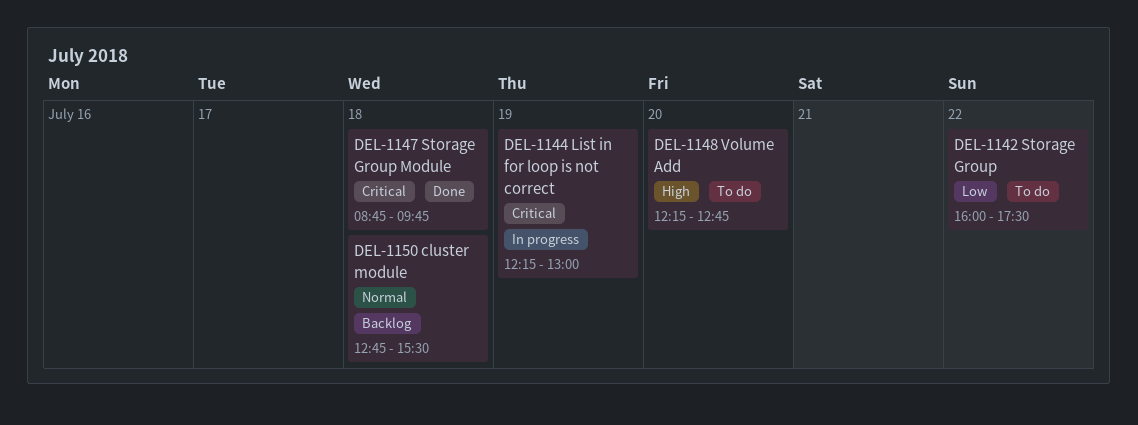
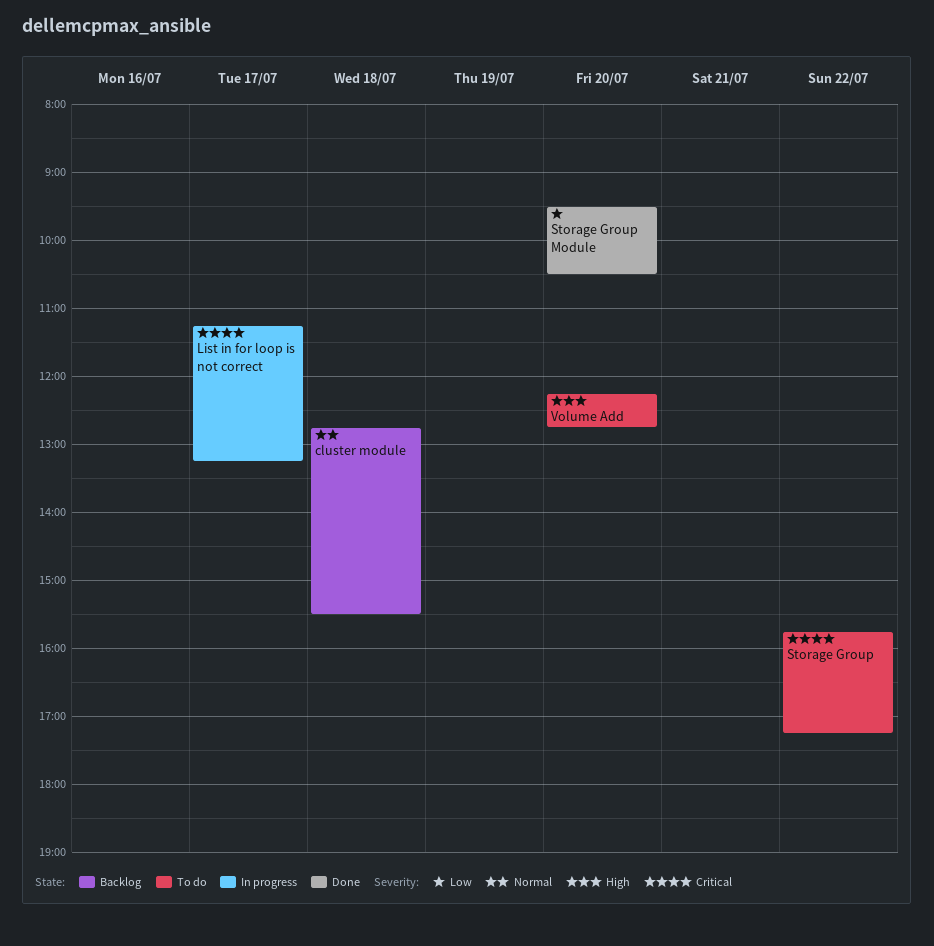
List in for loop is not correct, day: Jul 19 -> Jul 17
List in for loop is not correct, begins: 12:15 -> 11:15
List in for loop is not correct, ends: 13:00 -> 13:15
Storage Group, priority: Low -> Critical
Storage Group, begins: 16:00 -> 15:45
Storage Group, ends: 17:30 -> 17:15
Storage Group Module, priority: Critical -> Low
Storage Group Module, day: Jul 18 -> Jul 20
Storage Group Module, begins: 08:45 -> 09:30
Storage Group Module, ends: 09:45 -> 10:30

